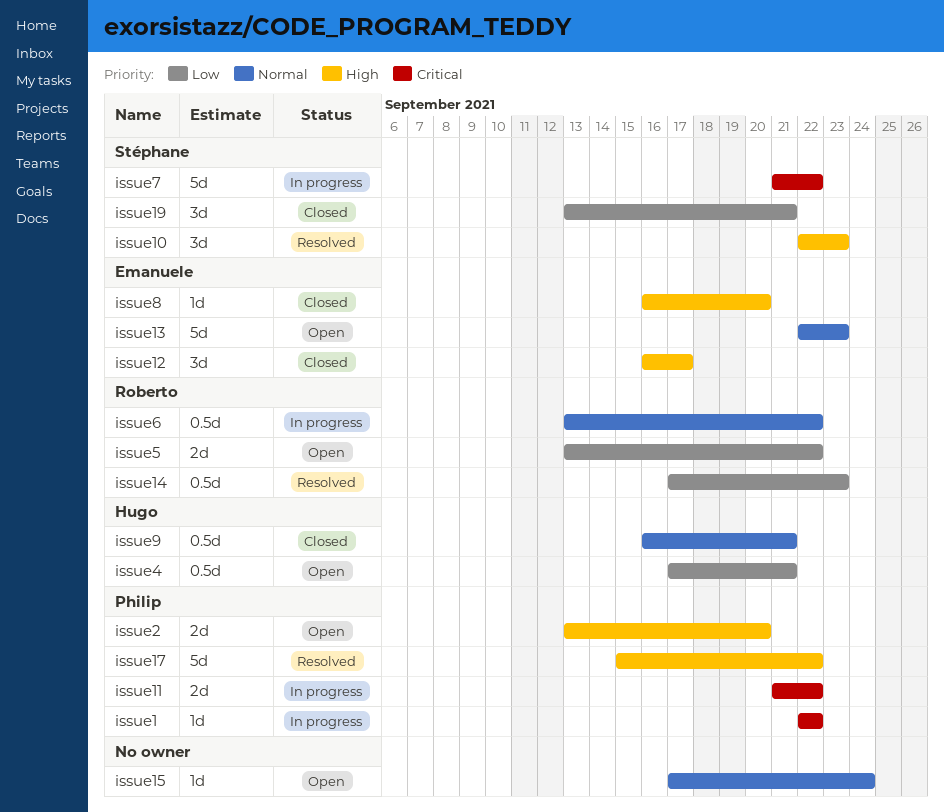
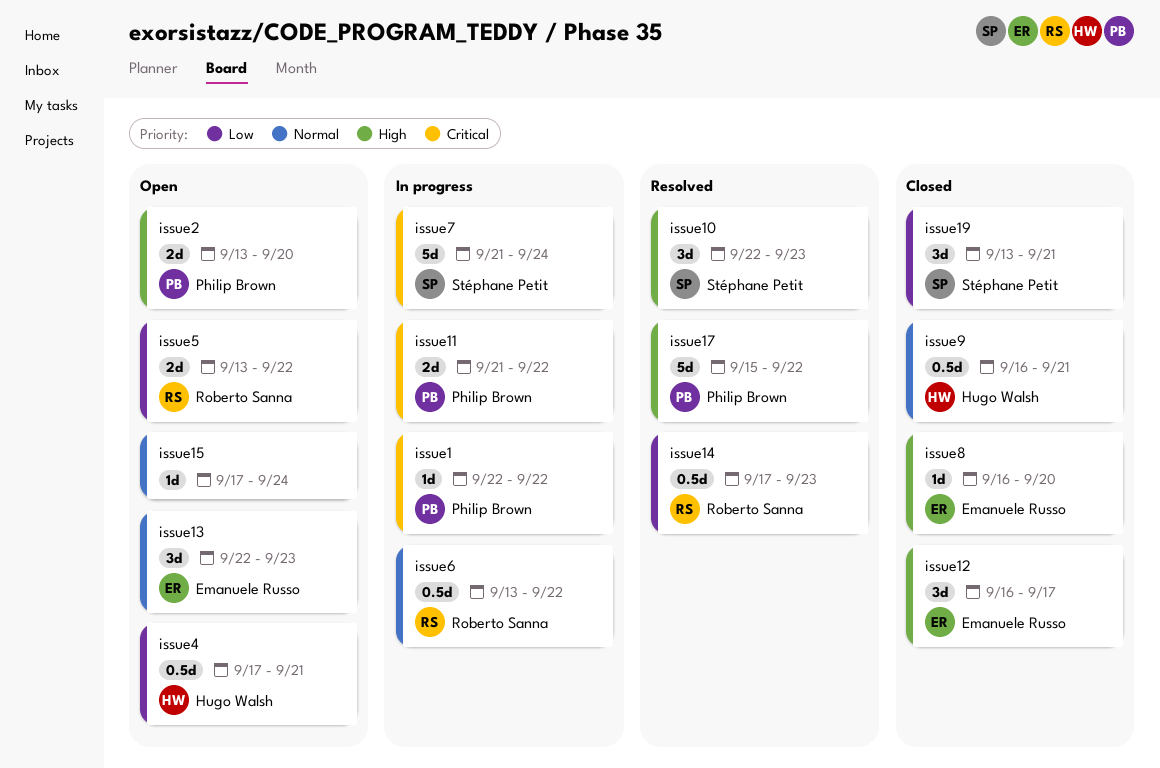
issue13, estimate: 5d -> 3d
issue7, due: Sep 22 -> Sep 24

